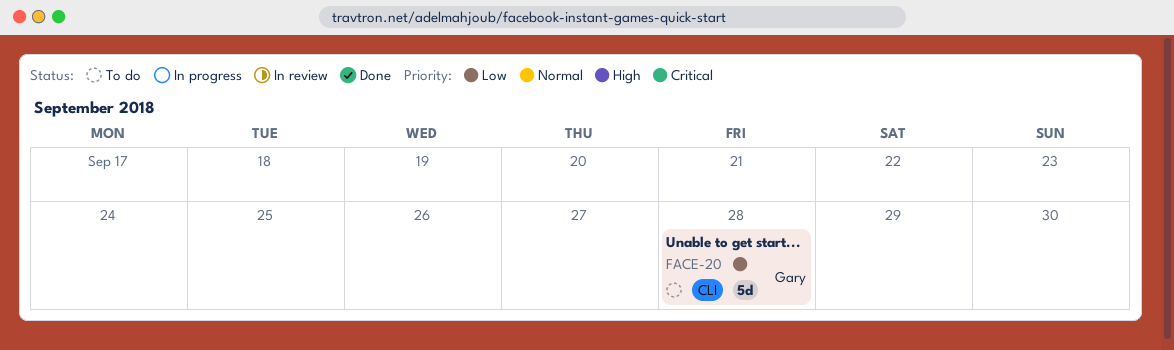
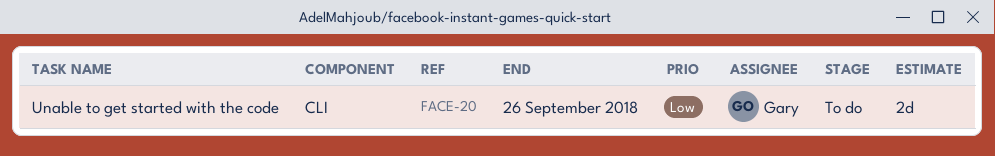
FACE-20, estimate: 5d -> 2d
FACE-20, due: Sep 28 -> Sep 26

